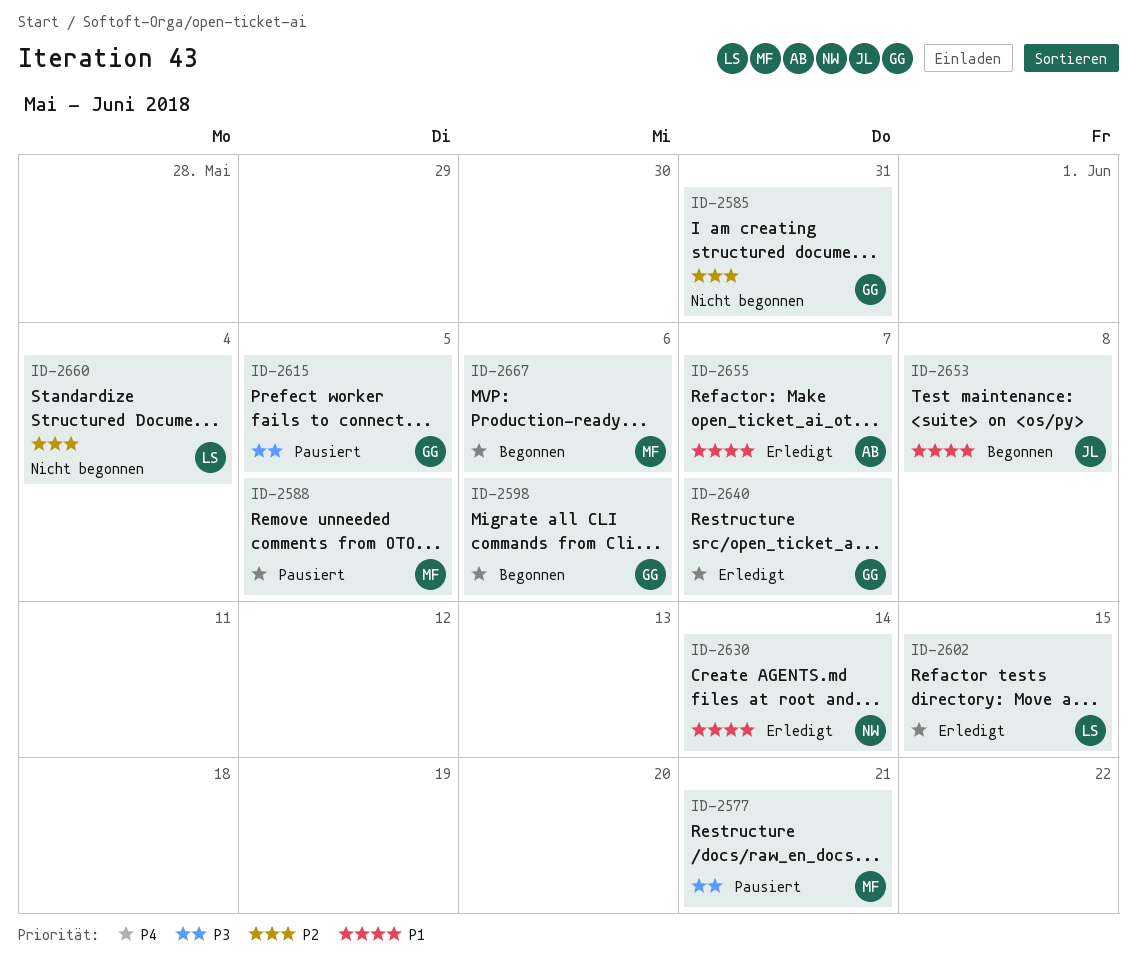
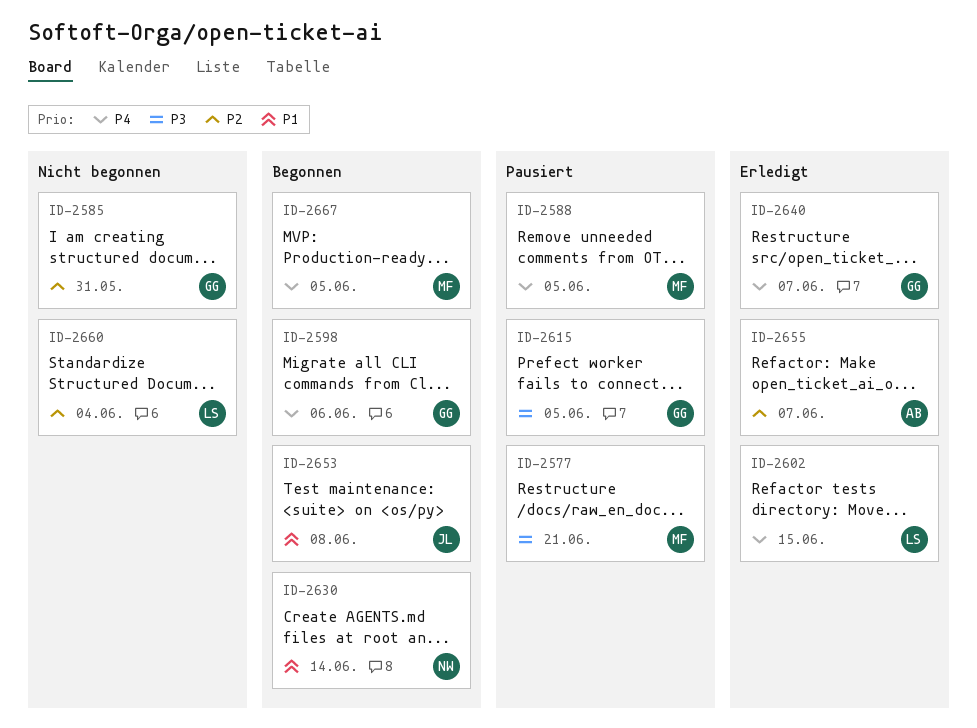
ID-2630, status: Erledigt -> Begonnen
ID-2655, priority: P1 -> P2
ID-2667, due: Jun 6 -> Jun 5

